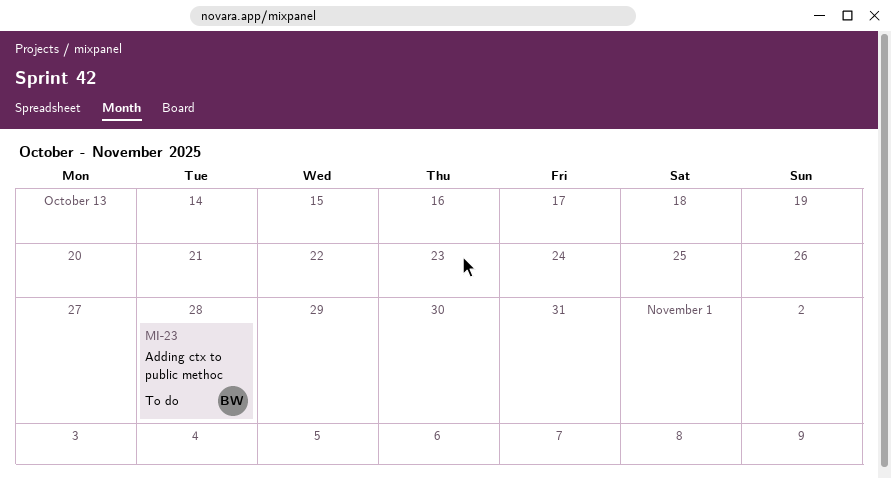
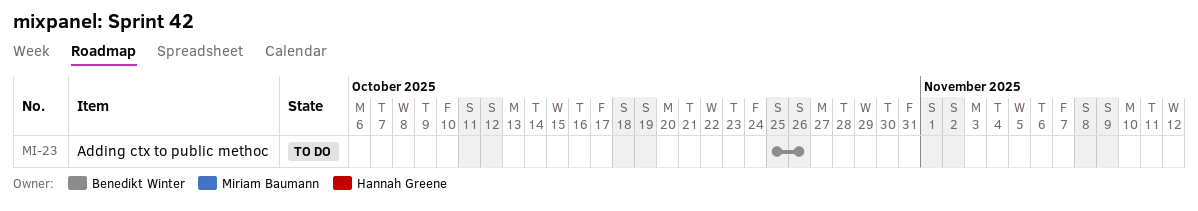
MI-23, due: Oct 28 -> Oct 26

